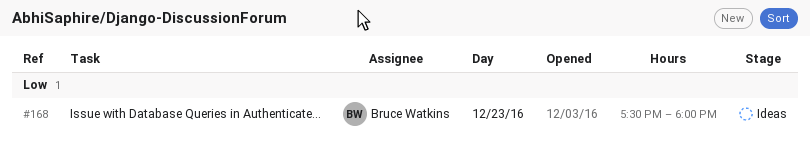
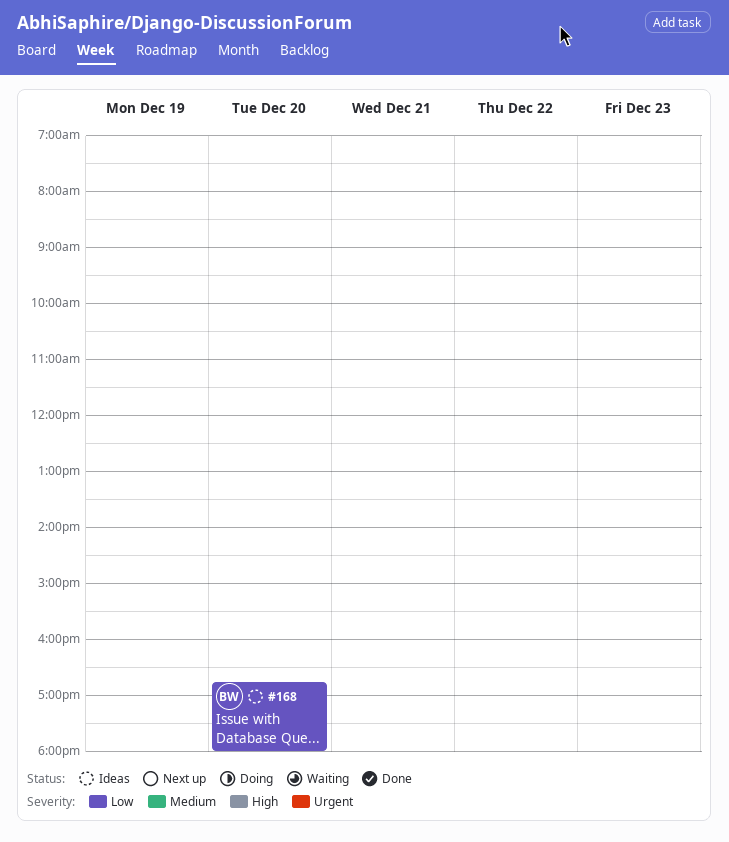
#168, day: Dec 23 -> Dec 20
#168, begins: 17:30 -> 16:45

